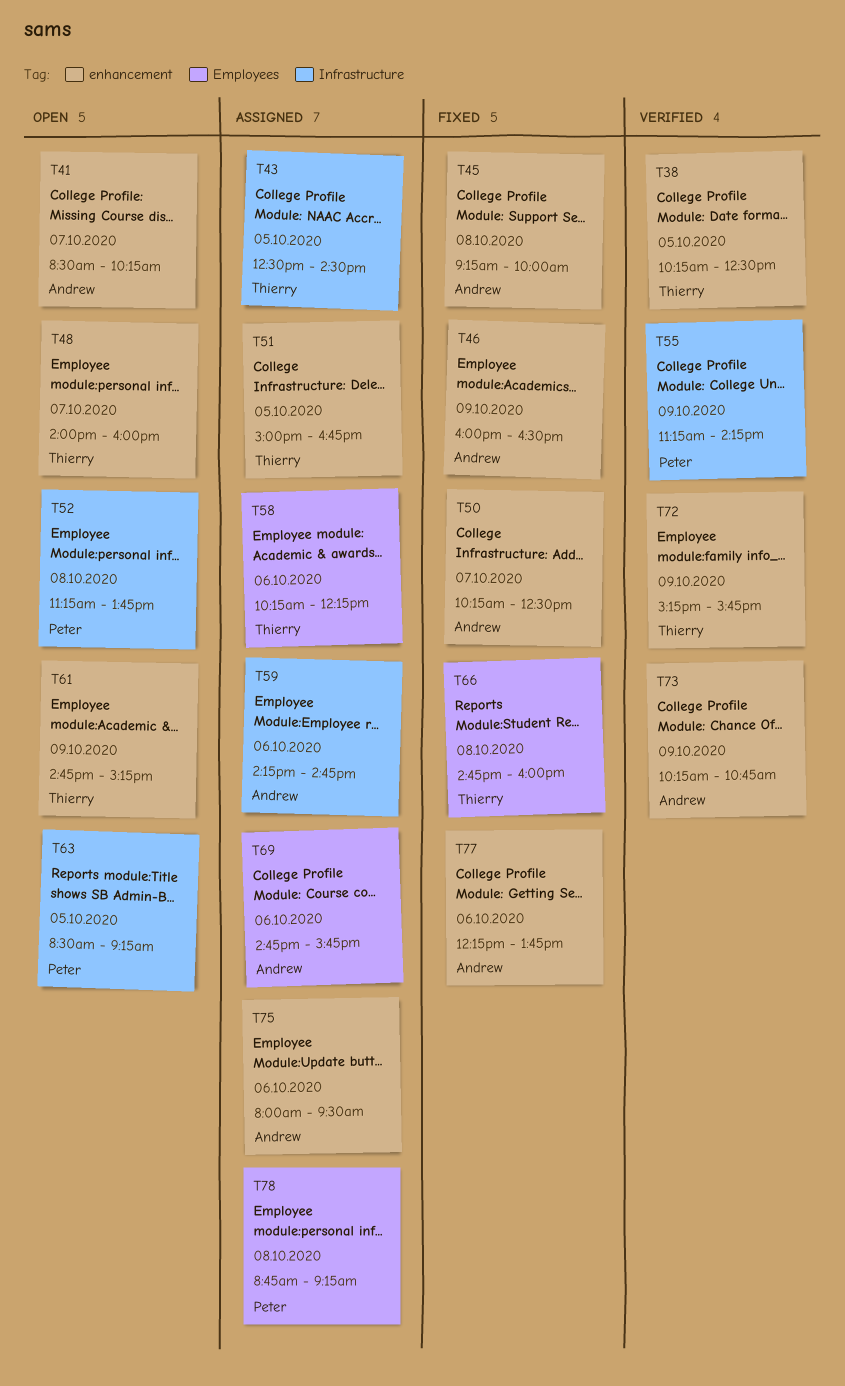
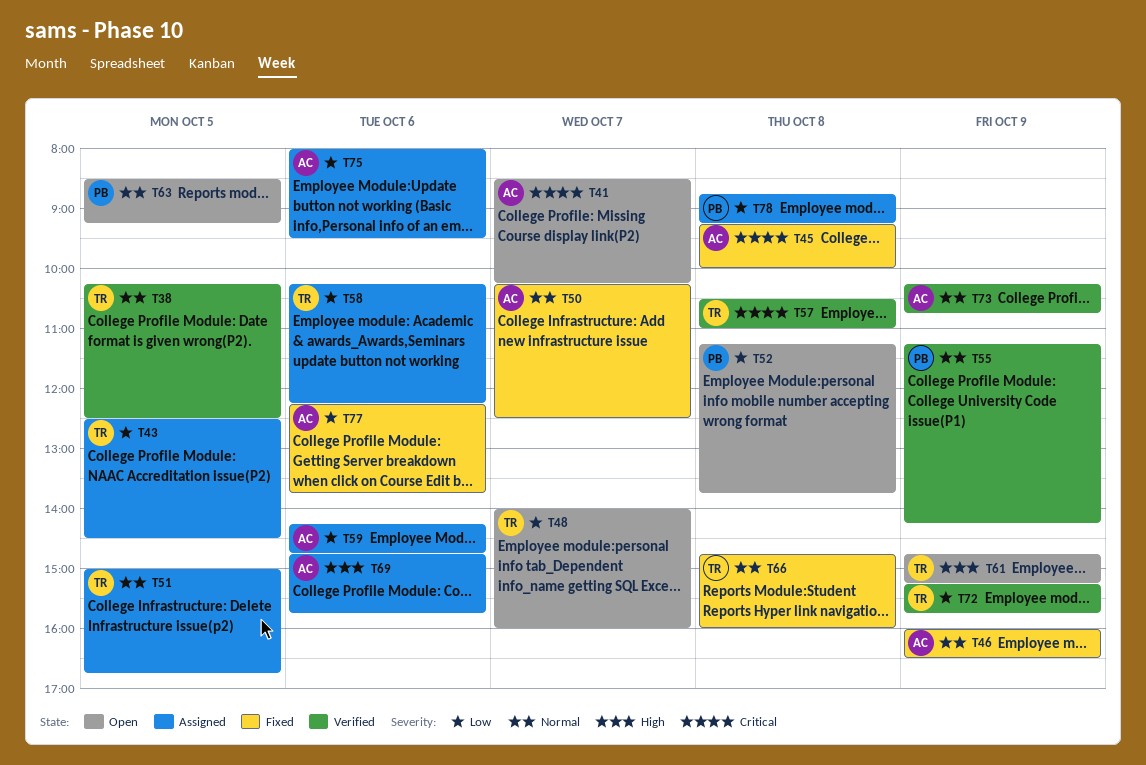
T57: none -> present

